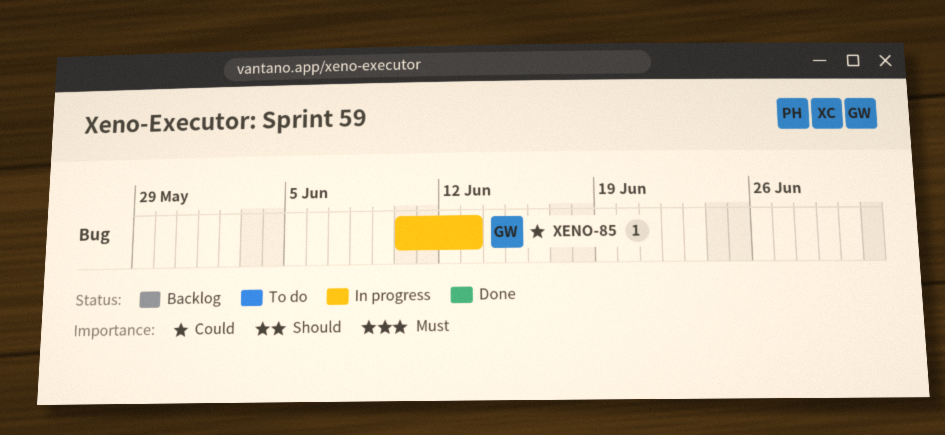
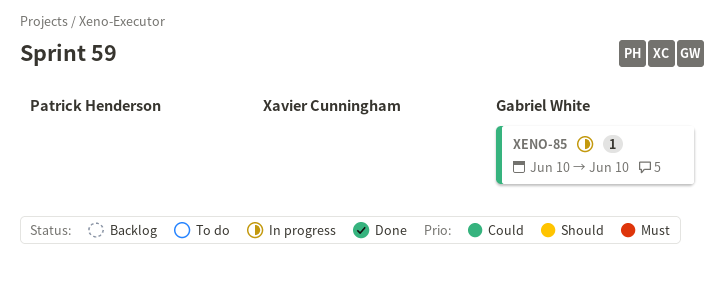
XENO-85, due: Jun 13 -> Jun 10

